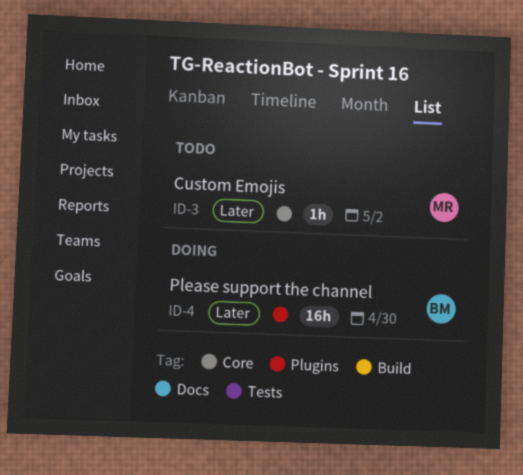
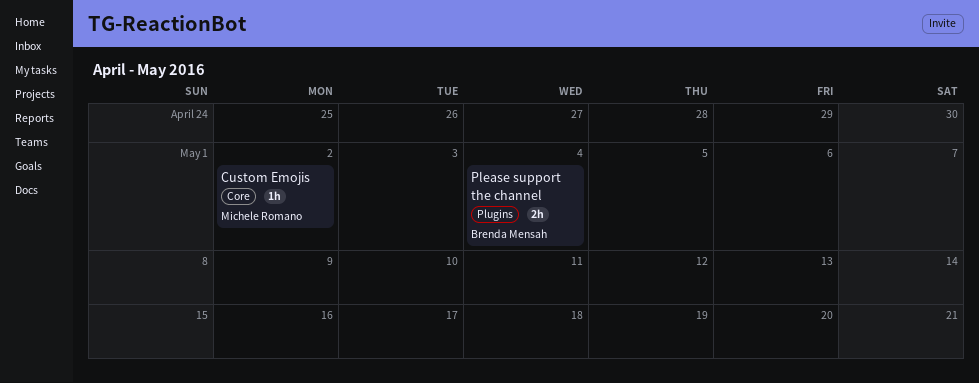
Please support the channel, estimate: 16h -> 2h
Please support the channel, due: Apr 30 -> May 4

